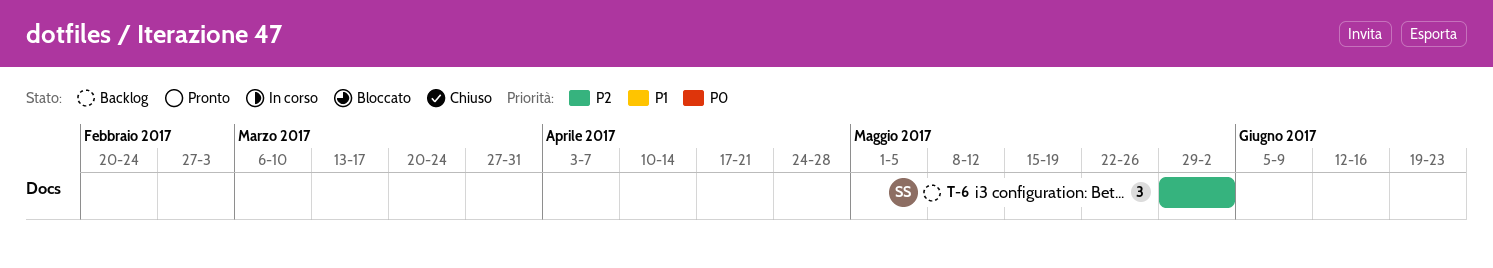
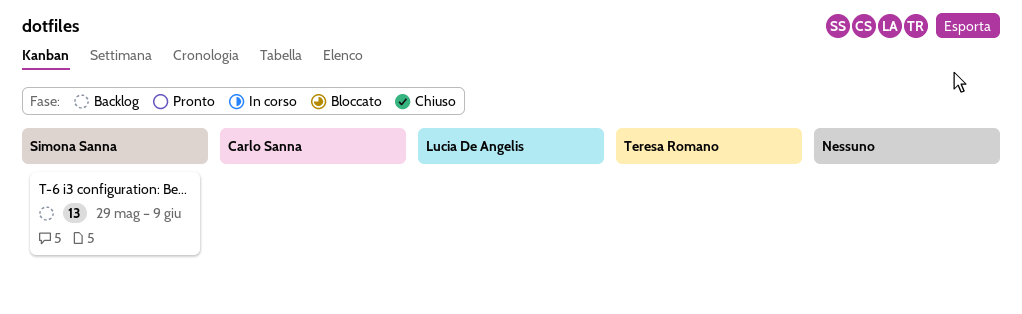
T-6, estimate: 3 -> 13
T-6, due: Jun 2 -> Jun 9

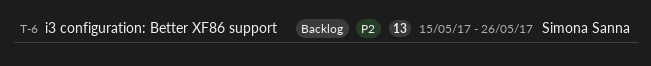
T-6, start: May 29 -> May 15
T-6, due: Jun 9 -> May 26

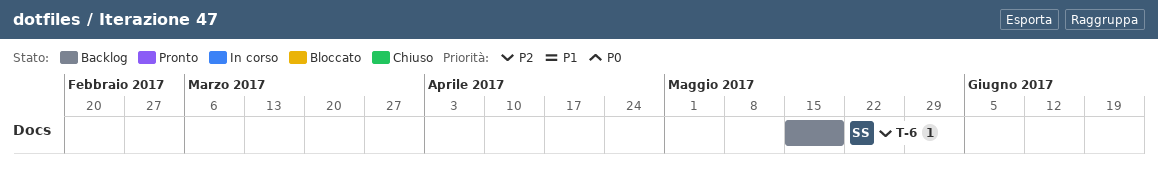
T-6, estimate: 13 -> 1
T-6, due: May 26 -> May 19

